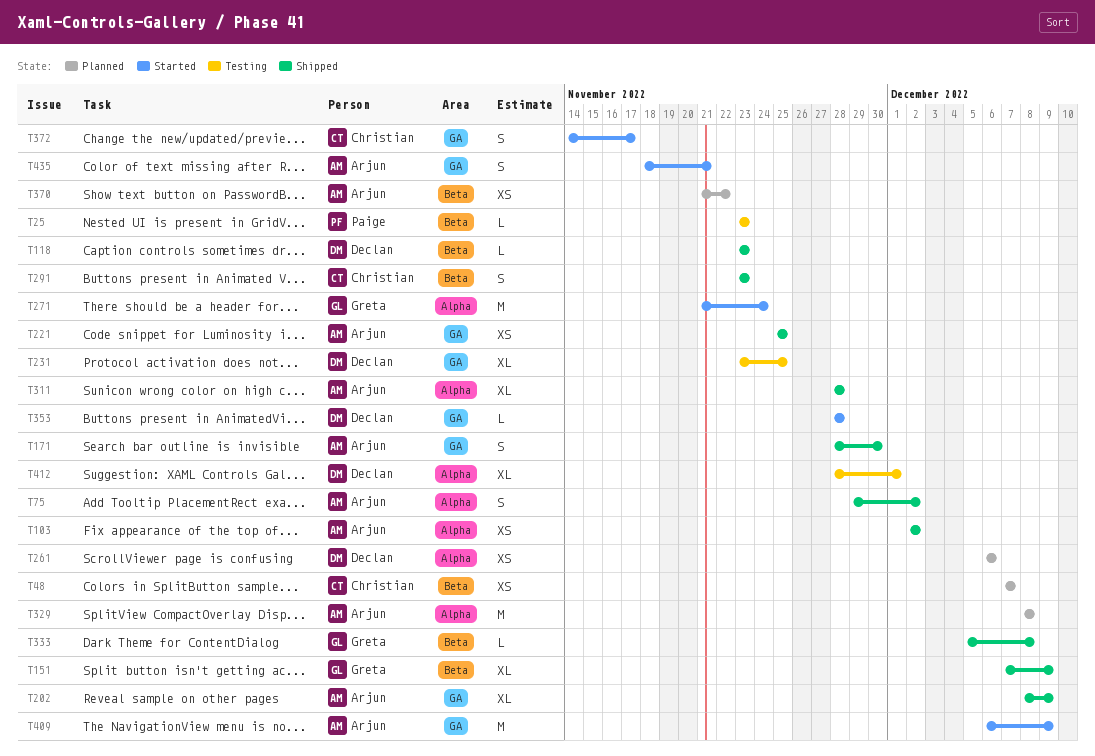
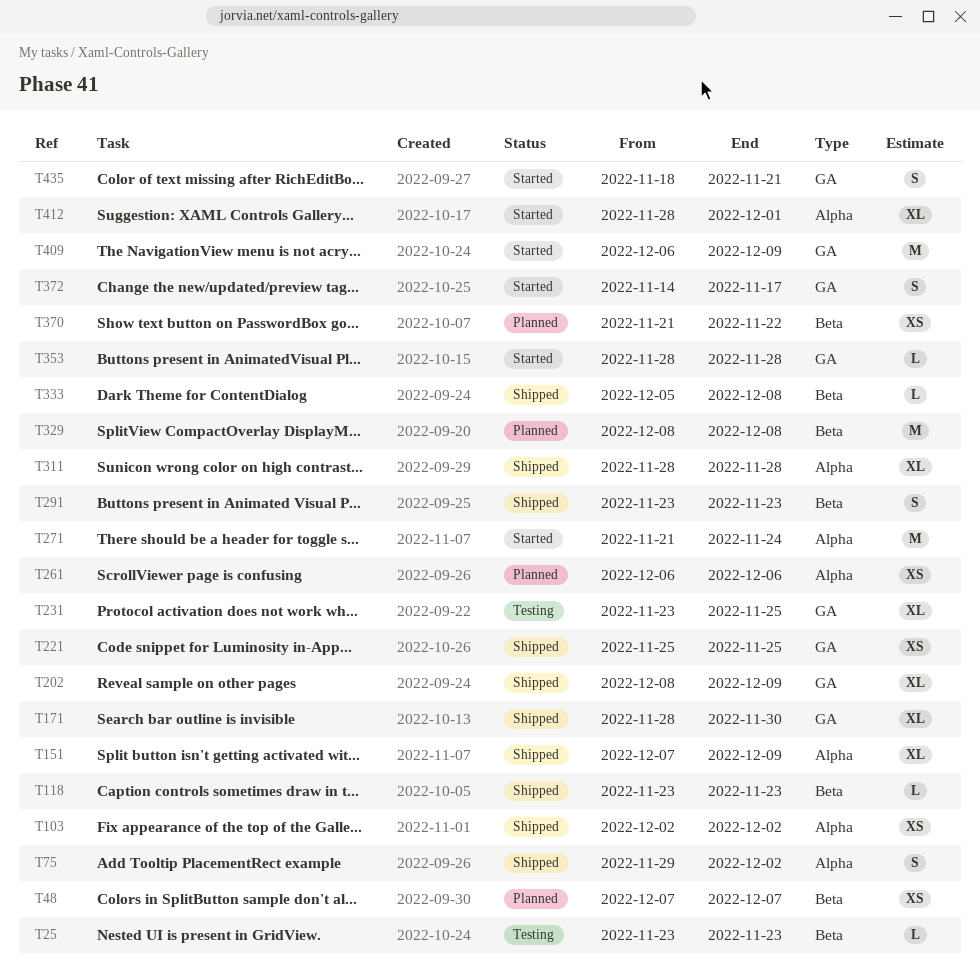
T151, label: Beta -> Alpha
T171, estimate: S -> XL
T329, label: Alpha -> Beta
T412, status: Testing -> Started

